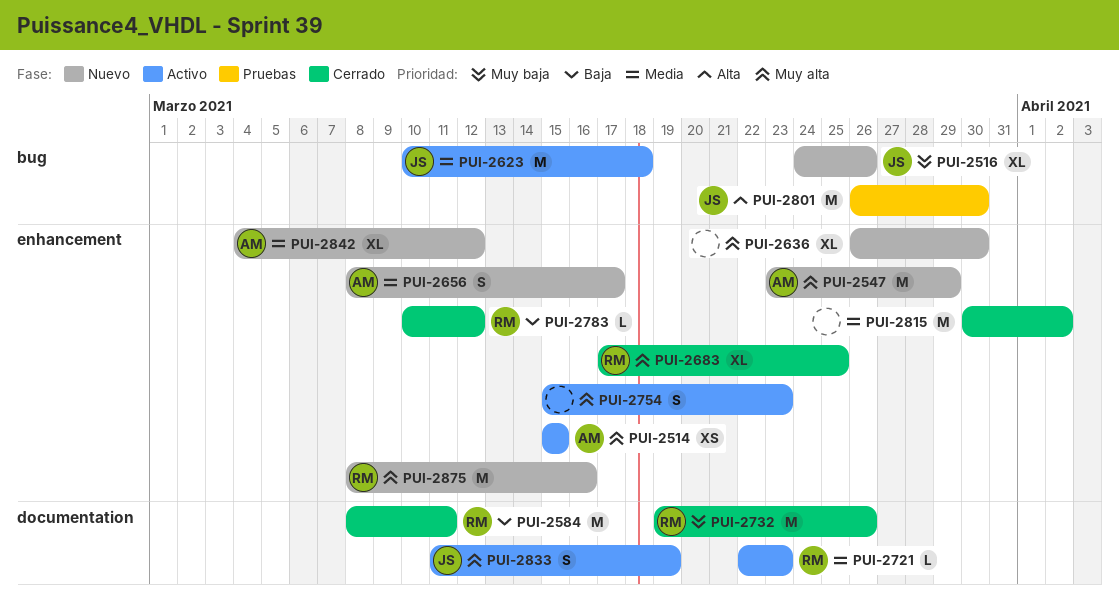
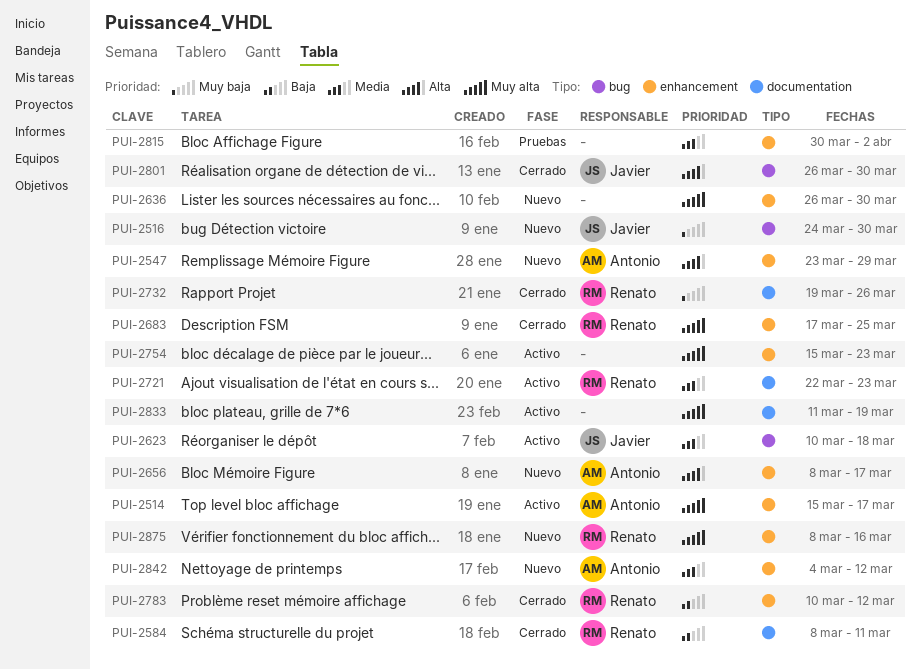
PUI-2514, due: Mar 15 -> Mar 17
PUI-2516, due: Mar 26 -> Mar 30
PUI-2547, priority: Muy alta -> Alta
PUI-2656, priority: Media -> Alta
PUI-2801, status: Pruebas -> Cerrado
PUI-2815, status: Cerrado -> Pruebas
PUI-2833, owner: Javier -> none

